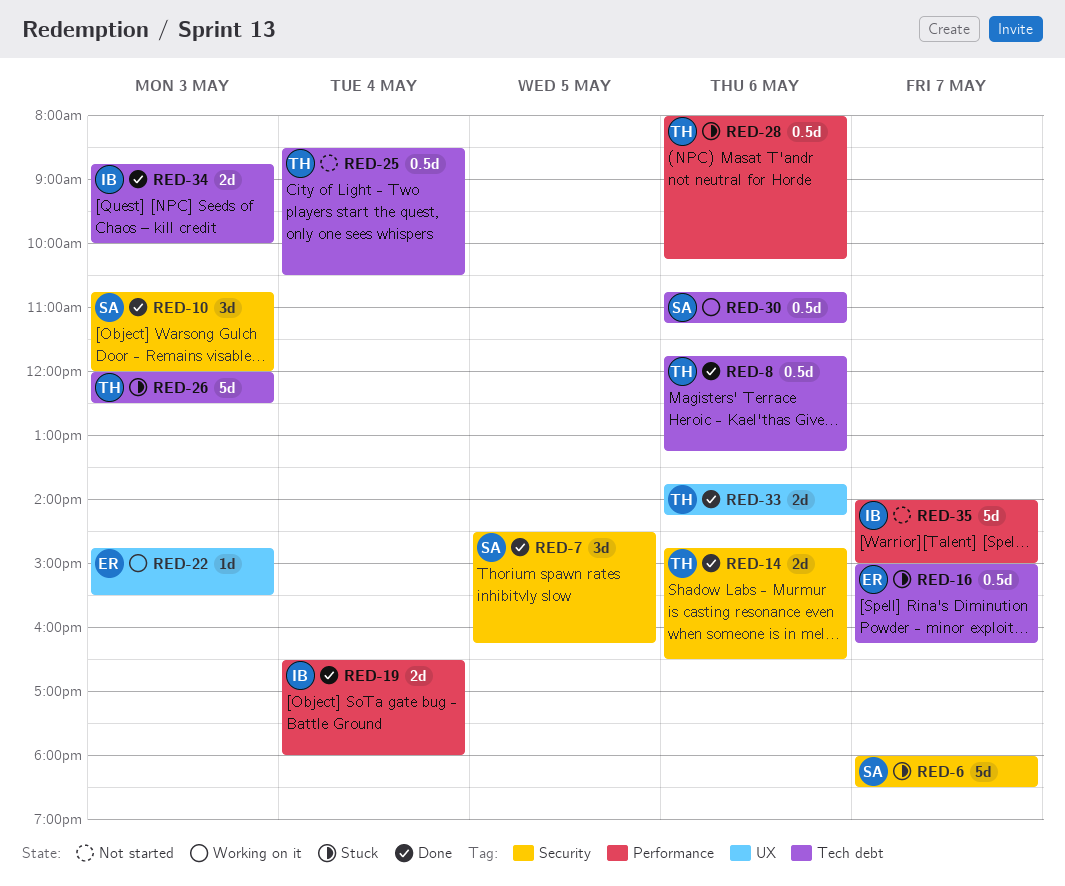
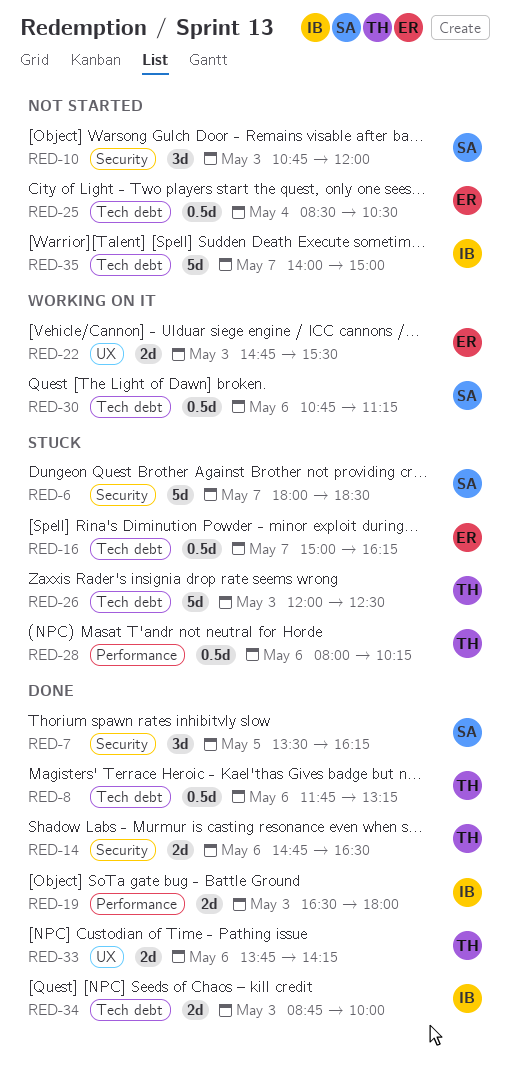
RED-7, begins: 14:30 -> 13:30
RED-10, status: Done -> Not started
RED-19, day: May 4 -> May 3
RED-22, estimate: 1d -> 2d
RED-25, owner: TH -> ER
RED-35, label: Performance -> Tech debt

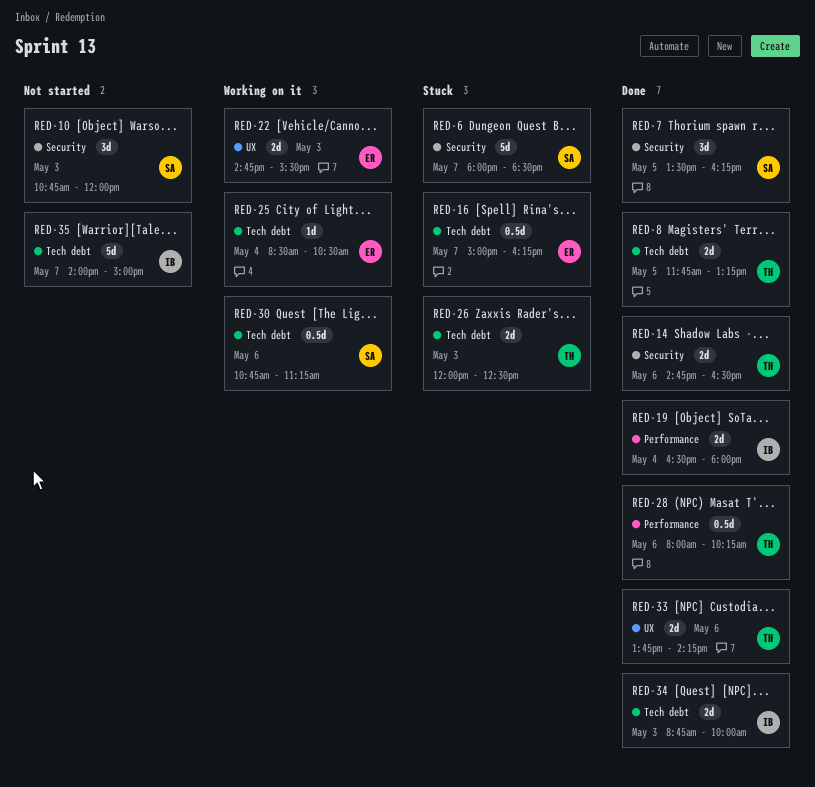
RED-8, estimate: 0.5d -> 2d
RED-8, day: May 6 -> May 5
RED-19, day: May 3 -> May 4
RED-25, status: Not started -> Working on it
RED-25, estimate: 0.5d -> 1d
RED-26, estimate: 5d -> 2d
RED-28, status: Stuck -> Done

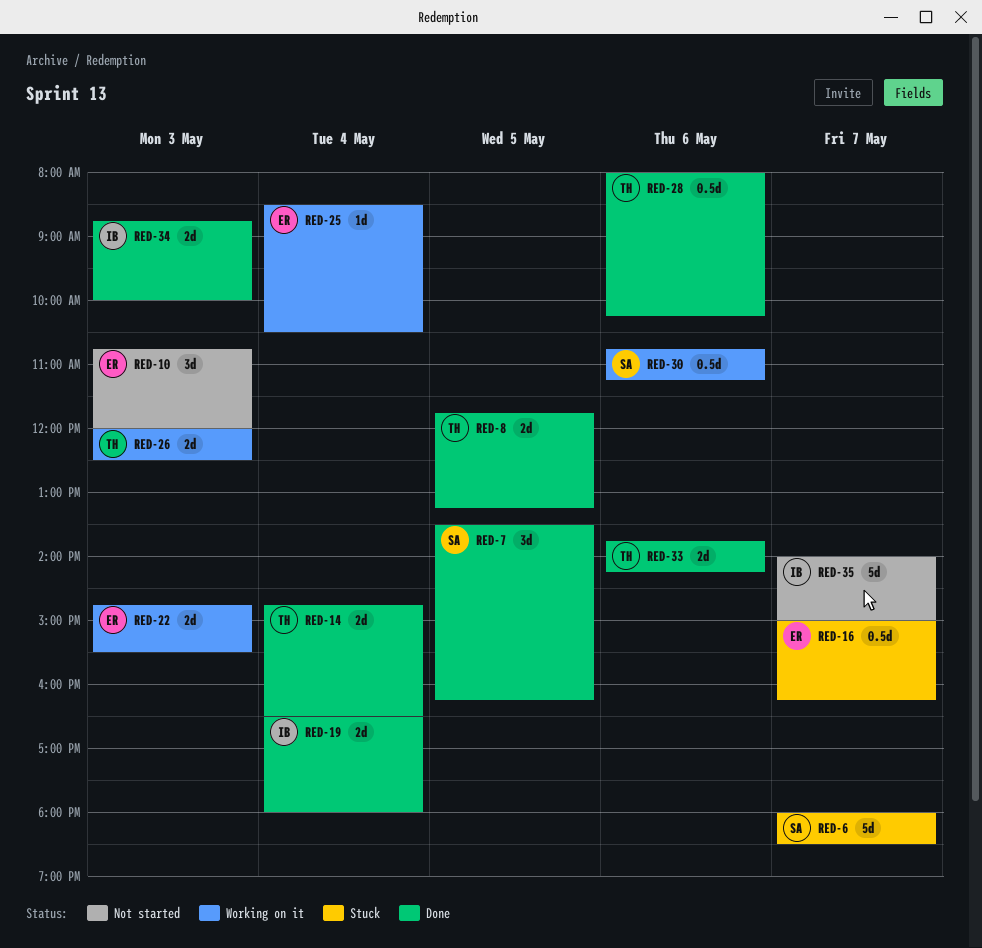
RED-10, owner: SA -> ER
RED-14, day: May 6 -> May 4
RED-26, status: Stuck -> Working on it

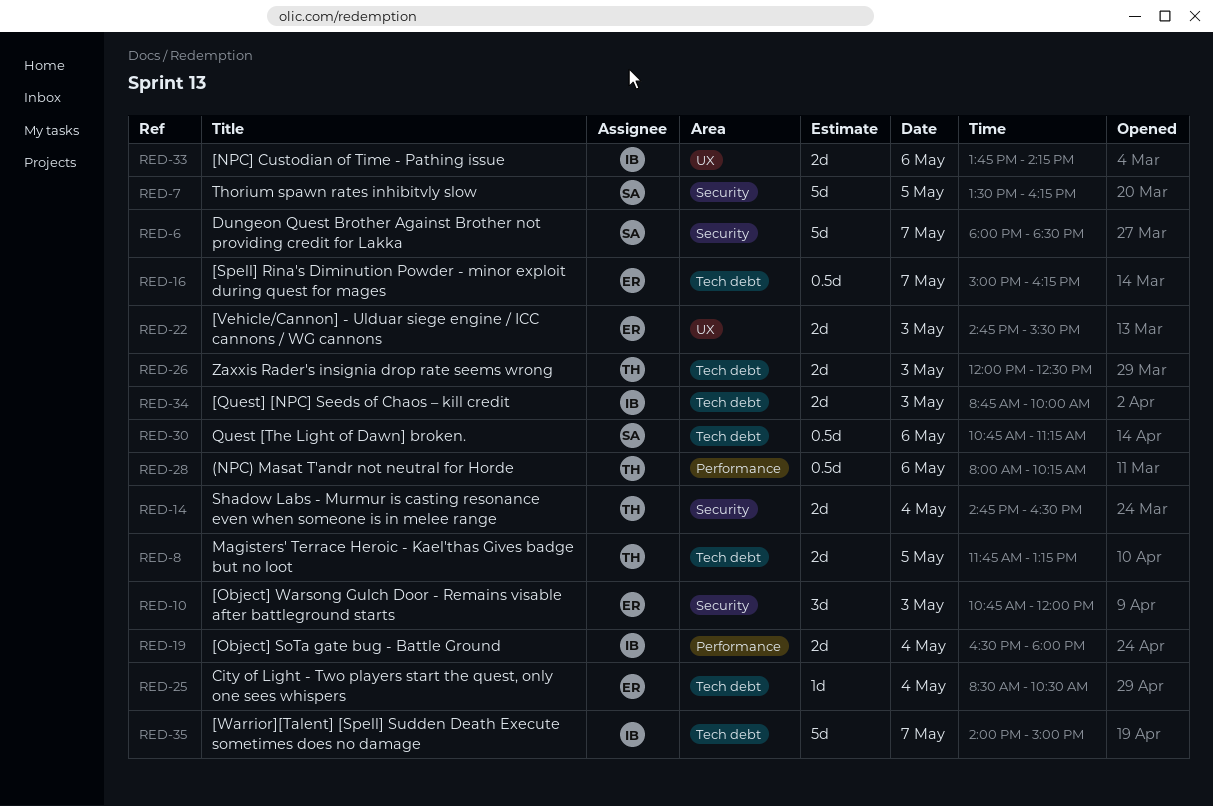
RED-7, estimate: 3d -> 5d
RED-33, owner: TH -> IB

